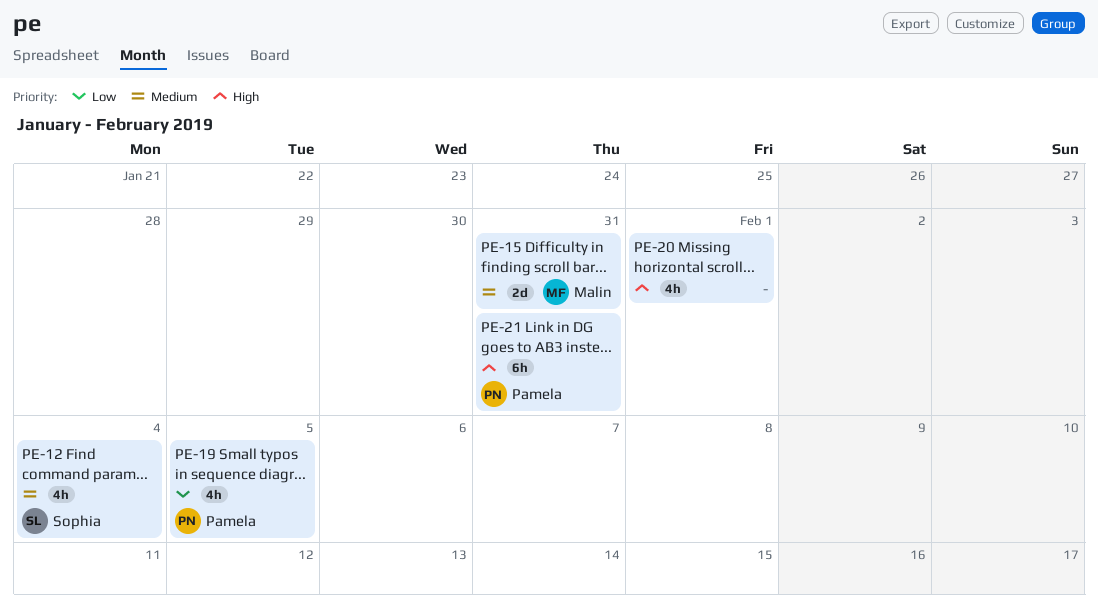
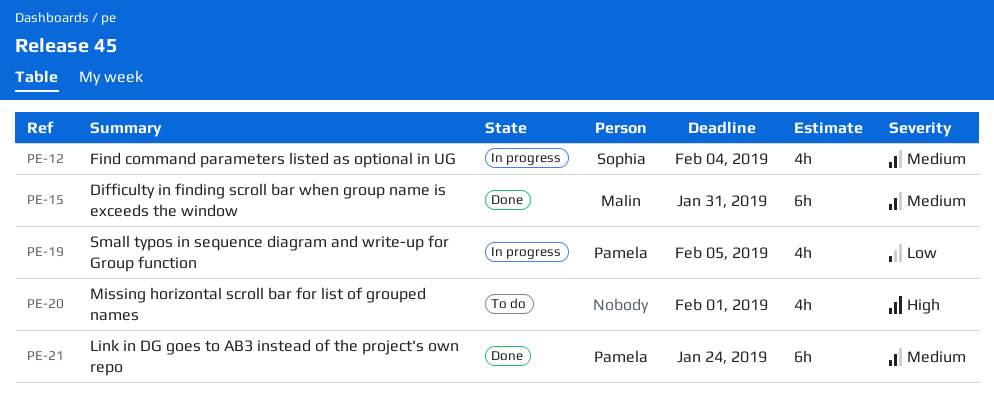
PE-15, estimate: 2d -> 6h
PE-21, priority: High -> Medium
PE-21, due: Jan 31 -> Jan 24

